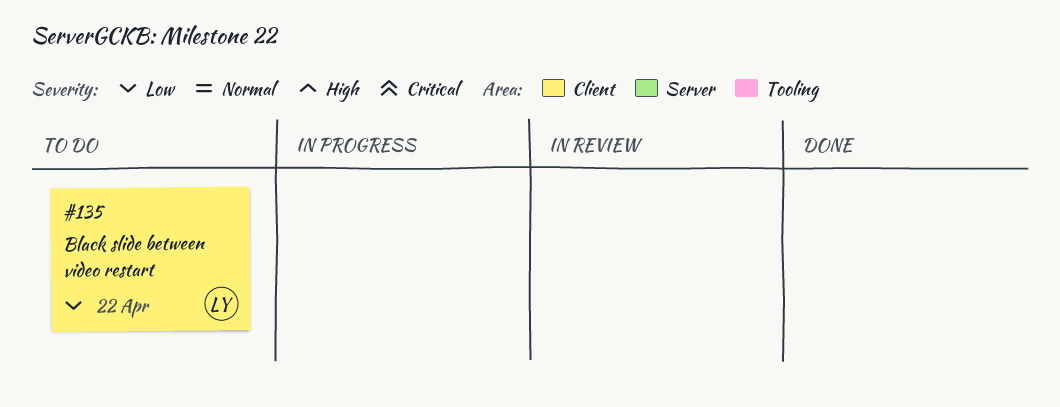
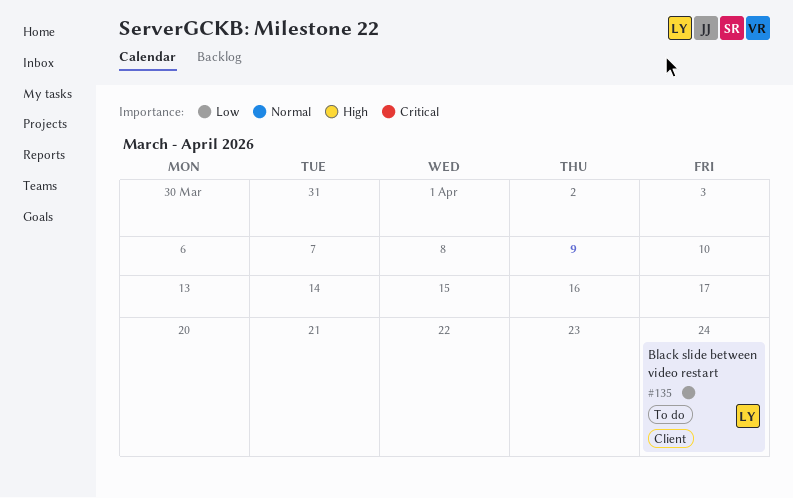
#135, due: Apr 22 -> Apr 24

